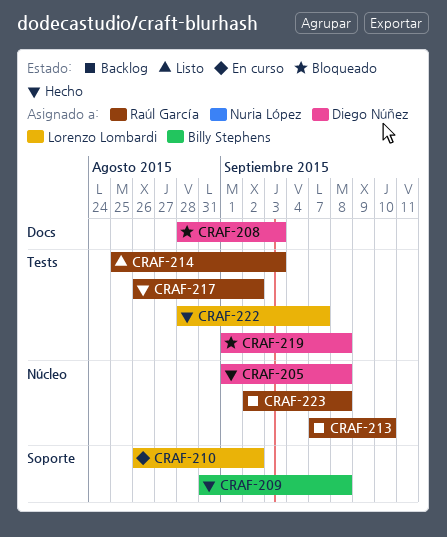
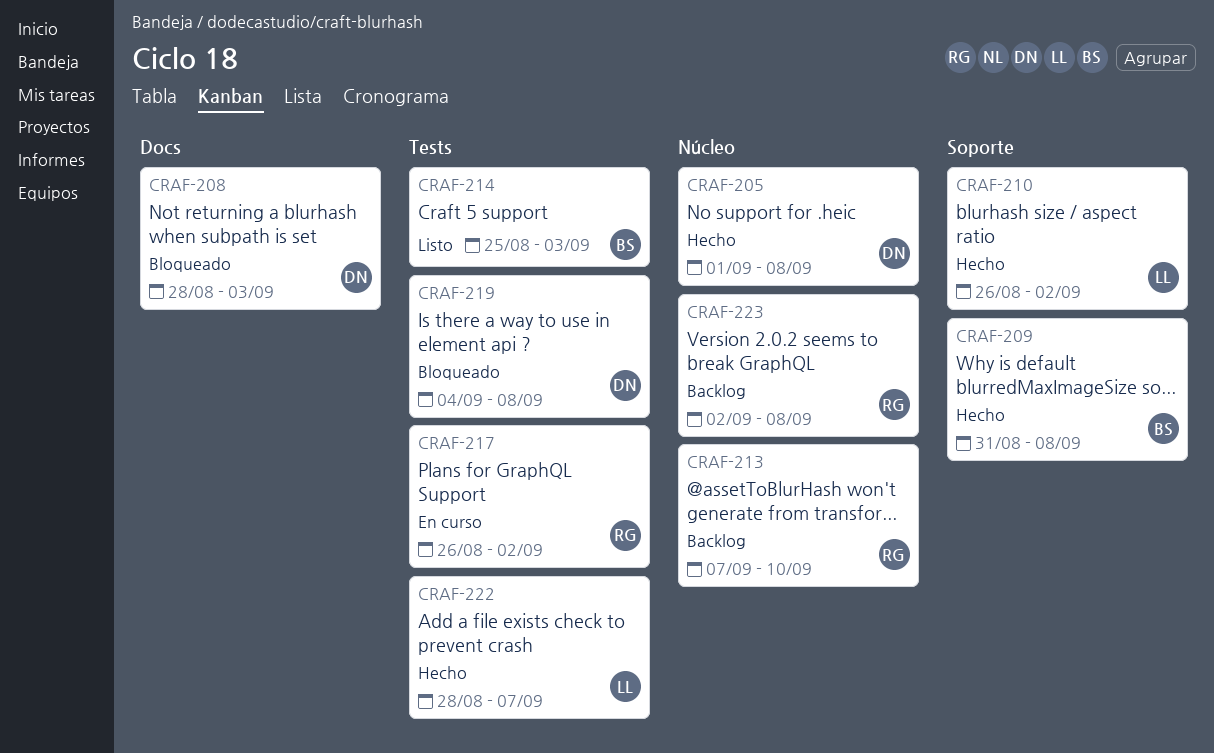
CRAF-210, status: En curso -> Hecho
CRAF-214, owner: Raúl García -> Billy Stephens
CRAF-217, status: Hecho -> En curso
CRAF-219, start: Sep 1 -> Sep 4

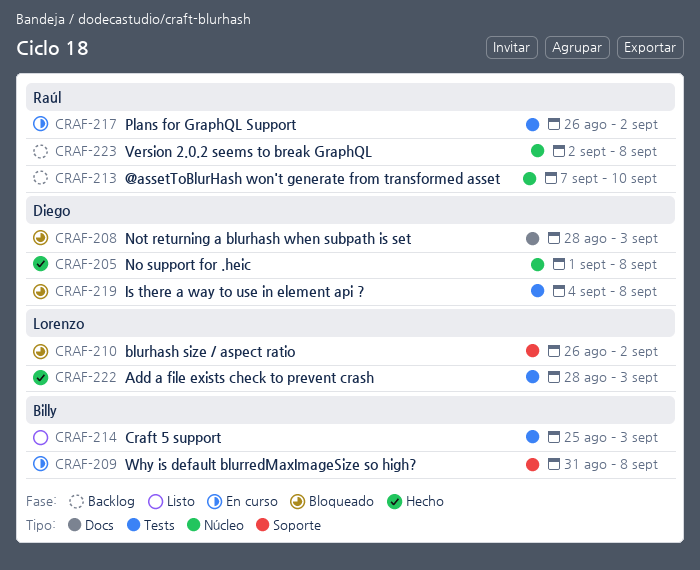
CRAF-209, status: Hecho -> En curso
CRAF-210, status: Hecho -> Bloqueado
CRAF-222, due: Sep 7 -> Sep 3

